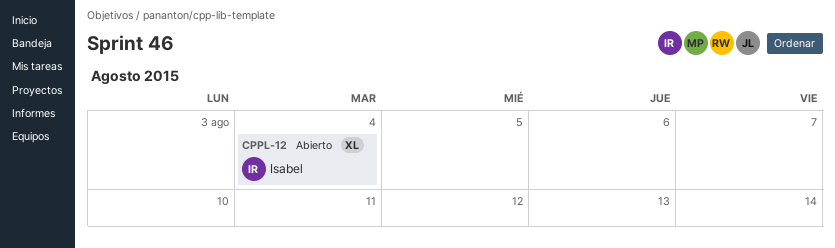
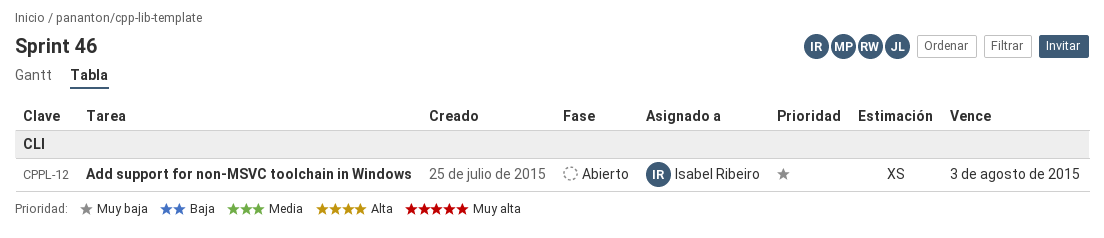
CPPL-12, estimate: XL -> XS
CPPL-12, due: Aug 4 -> Aug 3

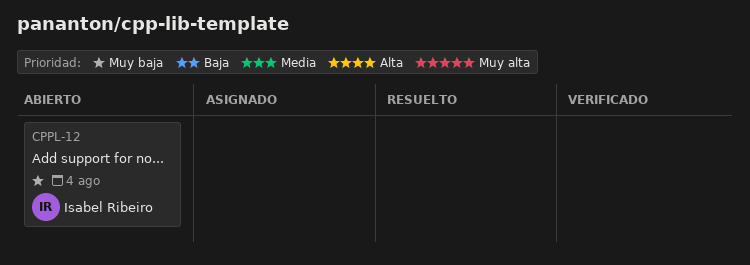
CPPL-12, due: Aug 3 -> Aug 4

